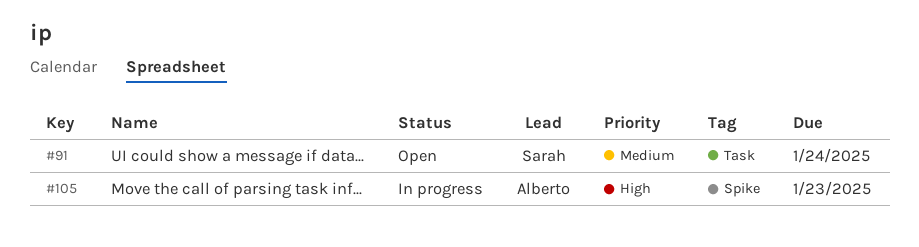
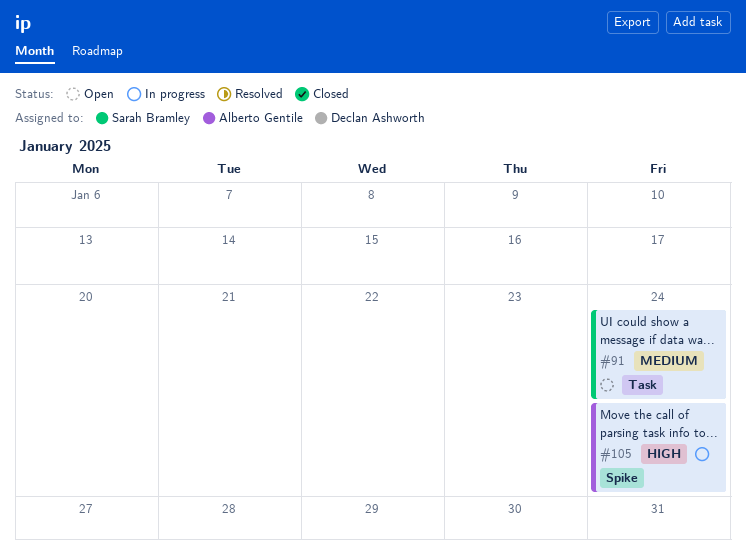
#105, due: Jan 23 -> Jan 24

